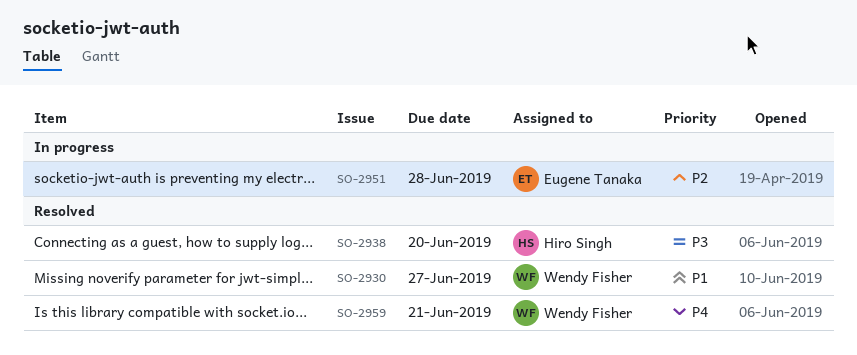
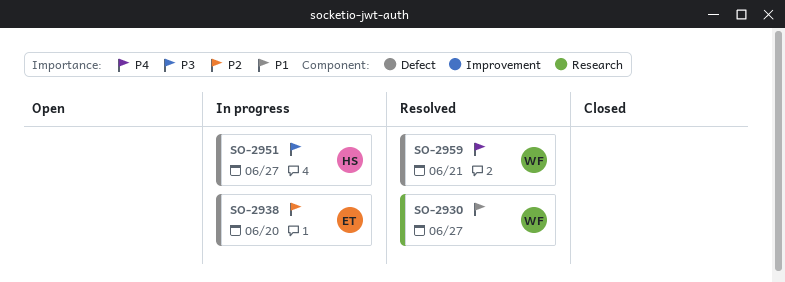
SO-2938, status: Resolved -> In progress
SO-2938, owner: Hiro Singh -> Eugene Tanaka
SO-2938, priority: P3 -> P2
SO-2951, owner: Eugene Tanaka -> Hiro Singh
SO-2951, priority: P2 -> P3
SO-2951, due: Jun 28 -> Jun 27

